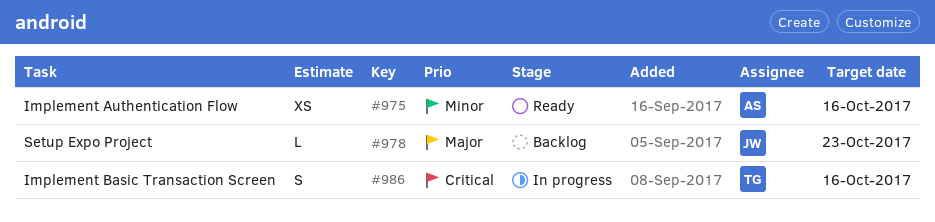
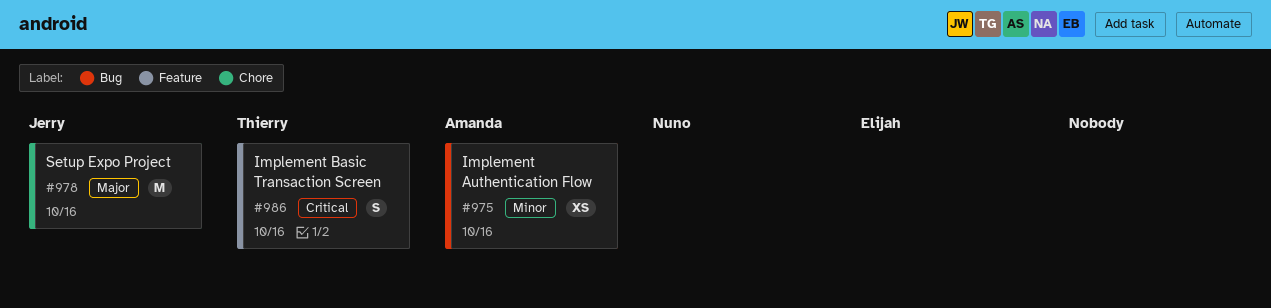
#978, estimate: L -> M
#978, due: Oct 23 -> Oct 16

